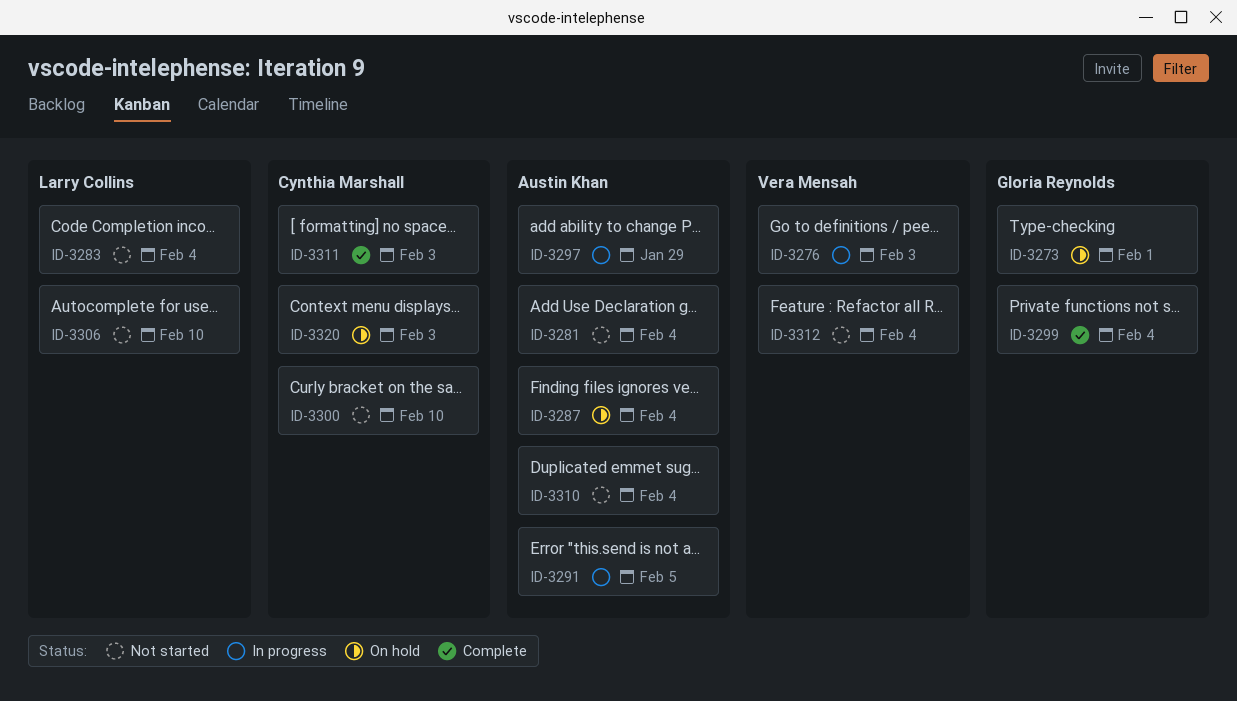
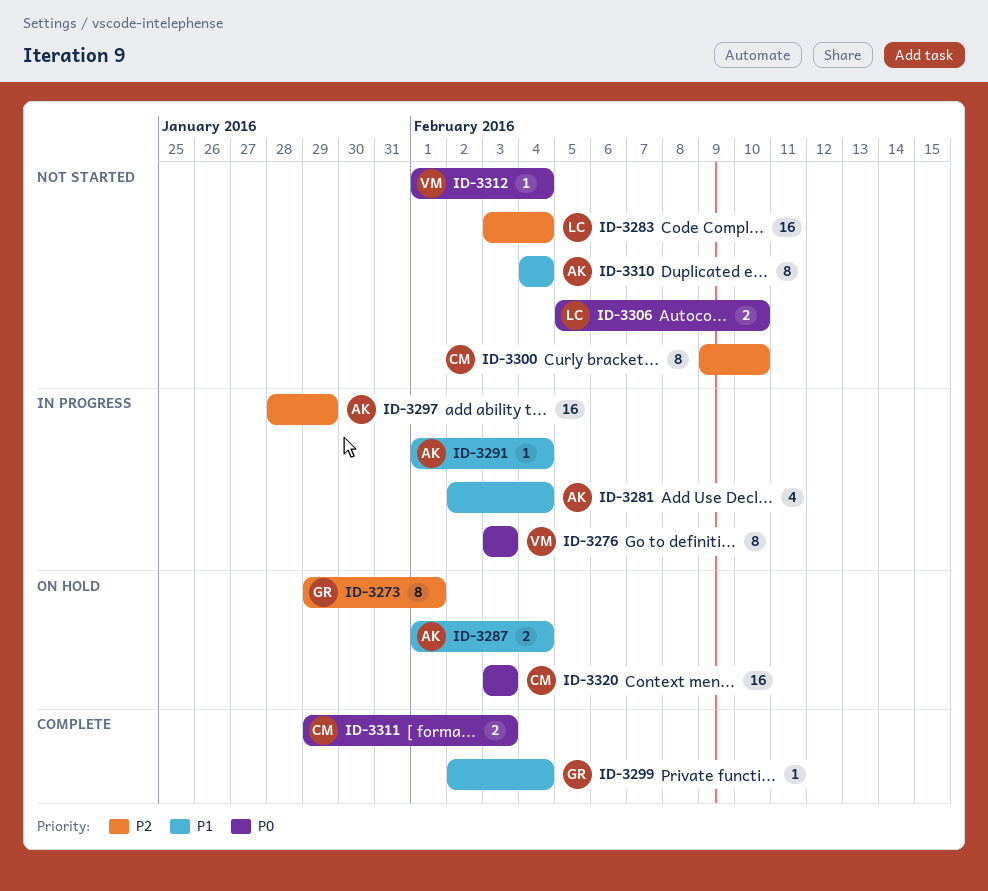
ID-3281, status: Not started -> In progress
ID-3291, due: Feb 5 -> Feb 4

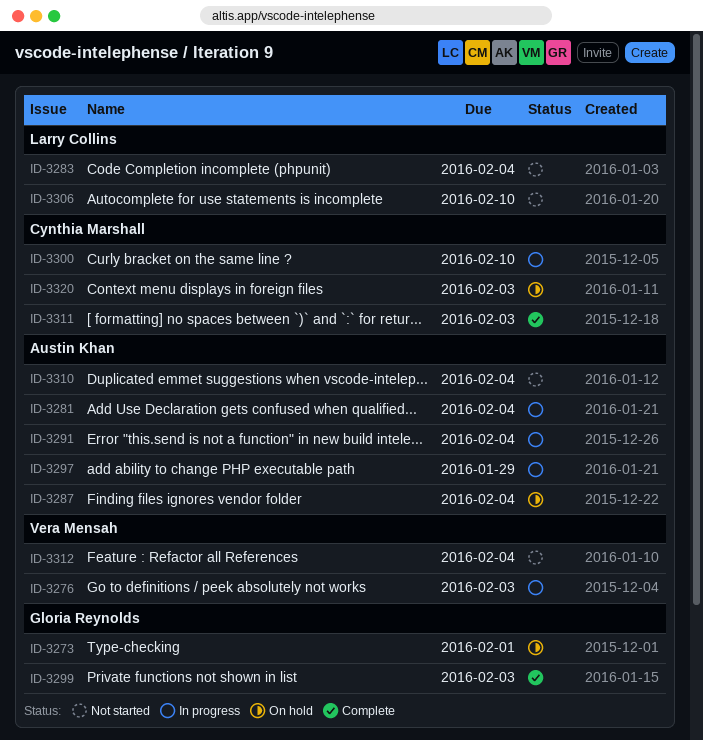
ID-3299, due: Feb 4 -> Feb 3
ID-3300, status: Not started -> In progress

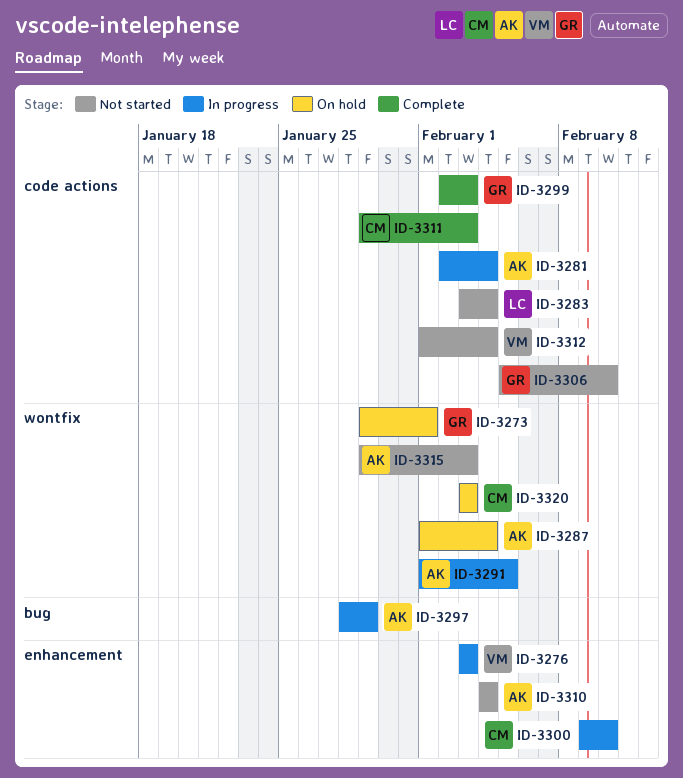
ID-3291, due: Feb 4 -> Feb 5
ID-3306, owner: Larry Collins -> Gloria Reynolds
ID-3315: none -> present

